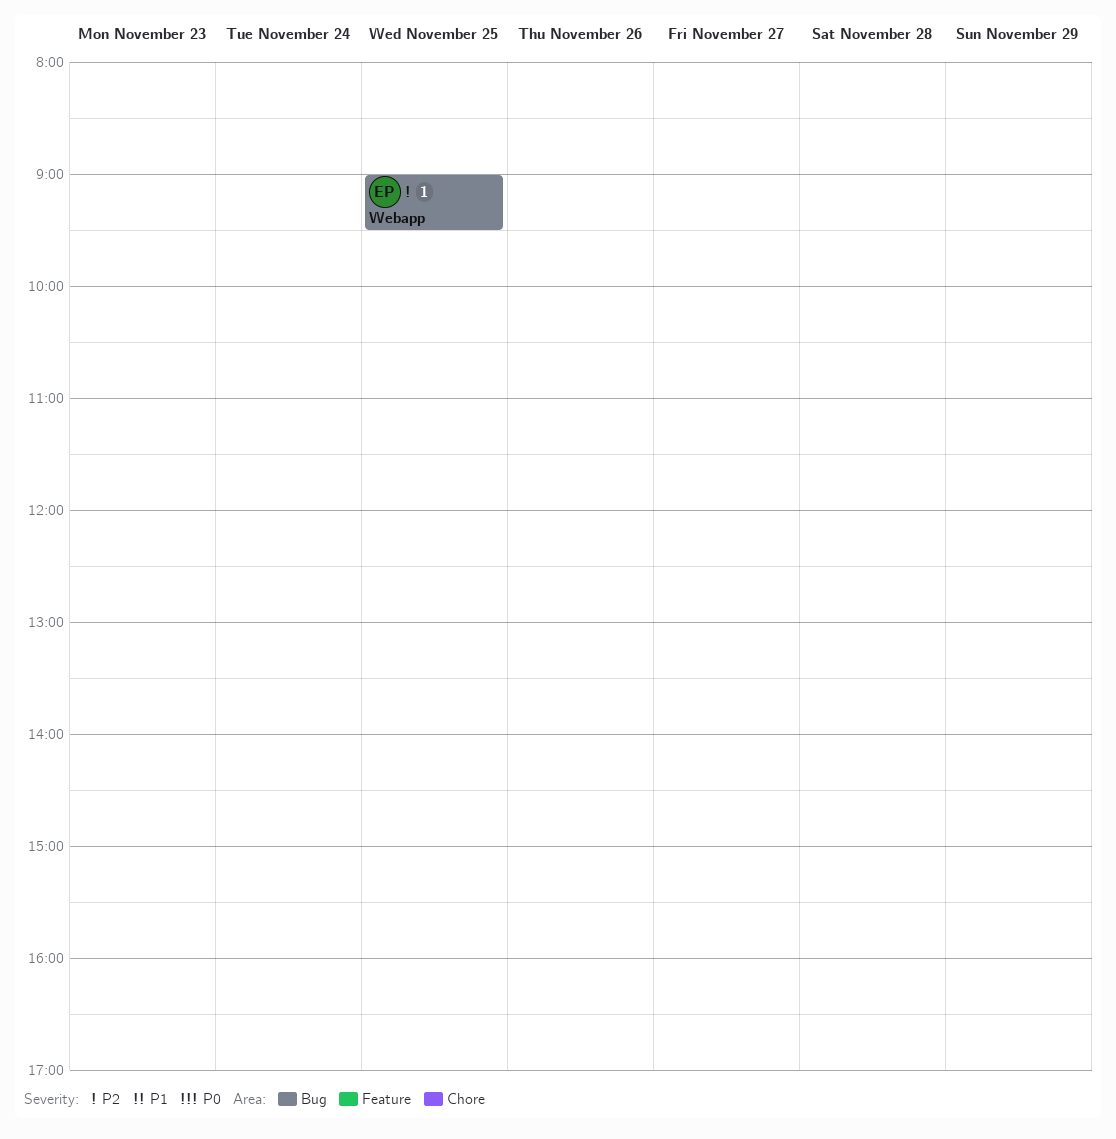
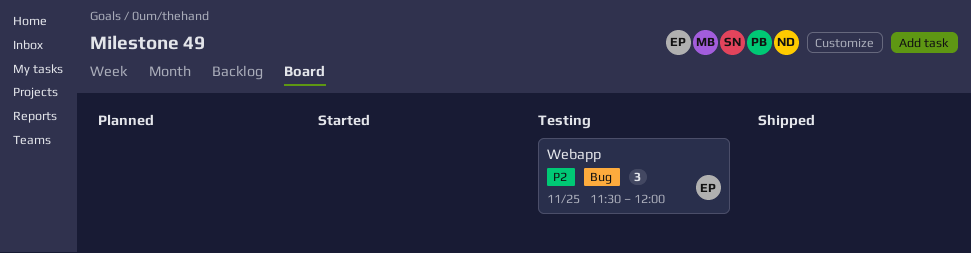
Webapp, estimate: 1 -> 3
Webapp, begins: 09:00 -> 11:30
Webapp, ends: 09:30 -> 12:00

